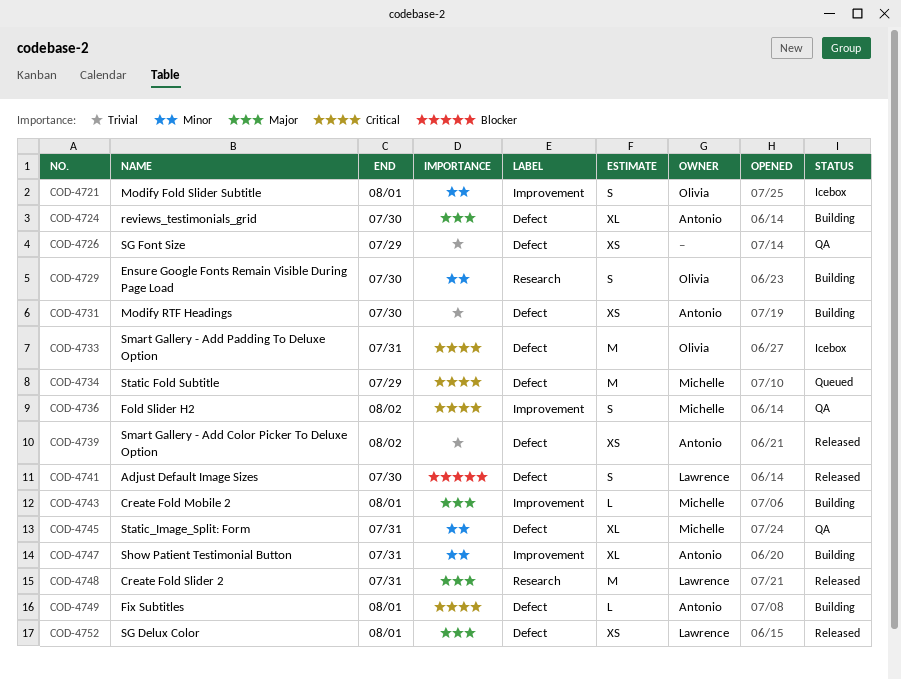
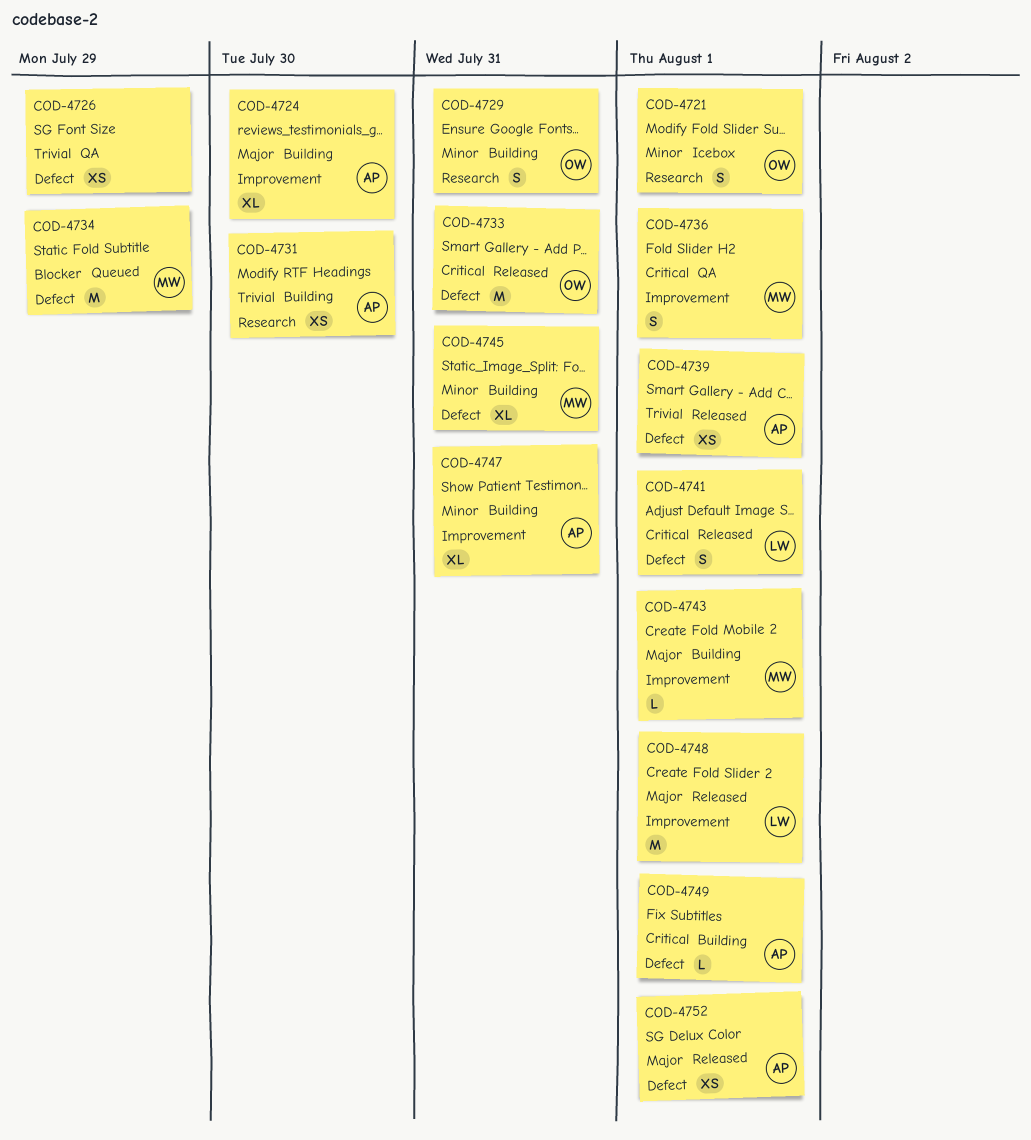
COD-4721, label: Improvement -> Research
COD-4724, label: Defect -> Improvement
COD-4729, due: Jul 30 -> Jul 31
COD-4731, label: Defect -> Research
COD-4733, status: Icebox -> Released
COD-4734, priority: Critical -> Blocker
COD-4736, due: Aug 2 -> Aug 1
COD-4739, due: Aug 2 -> Aug 1
COD-4741, priority: Blocker -> Critical
COD-4741, due: Jul 30 -> Aug 1
COD-4745, status: QA -> Building
COD-4748, label: Research -> Improvement
COD-4748, due: Jul 31 -> Aug 1
COD-4752, owner: Lawrence -> Antonio

